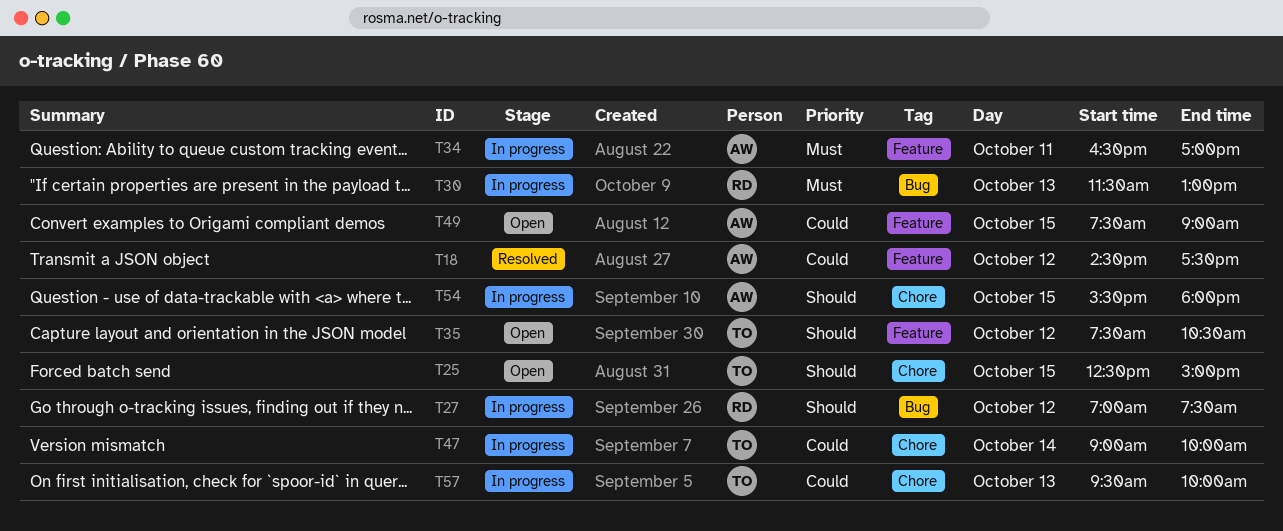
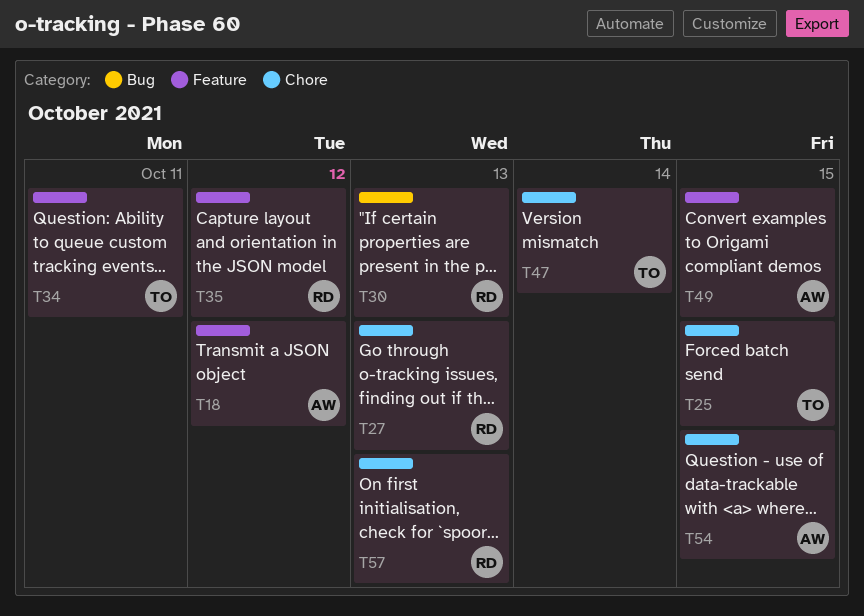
T27, label: Bug -> Chore
T27, day: Oct 12 -> Oct 13
T34, owner: AW -> TO
T35, owner: TO -> RD
T57, owner: TO -> RD

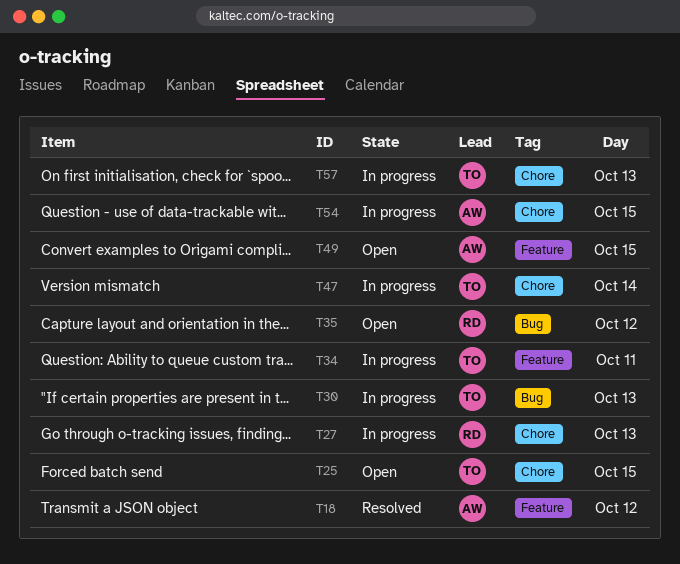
T30, owner: RD -> TO
T35, label: Feature -> Bug
T57, owner: RD -> TO

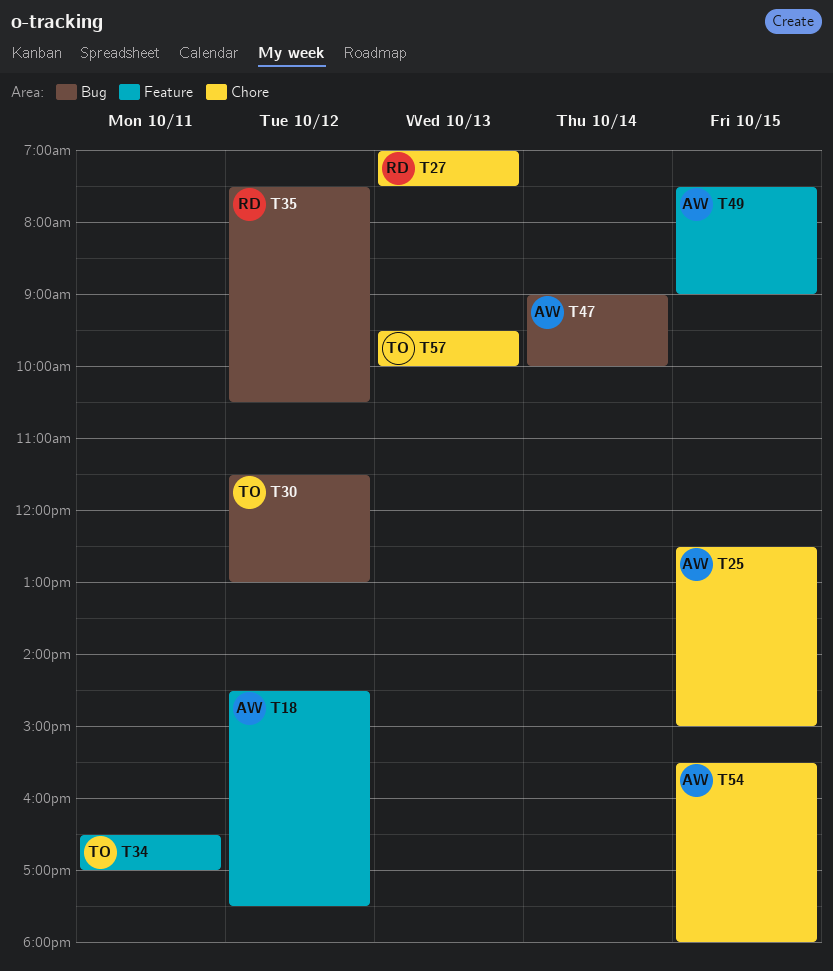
T25, owner: TO -> AW
T30, day: Oct 13 -> Oct 12
T47, owner: TO -> AW
T47, label: Chore -> Bug

